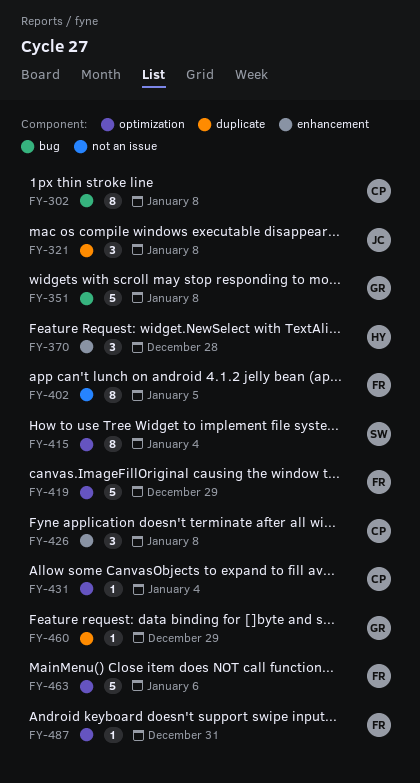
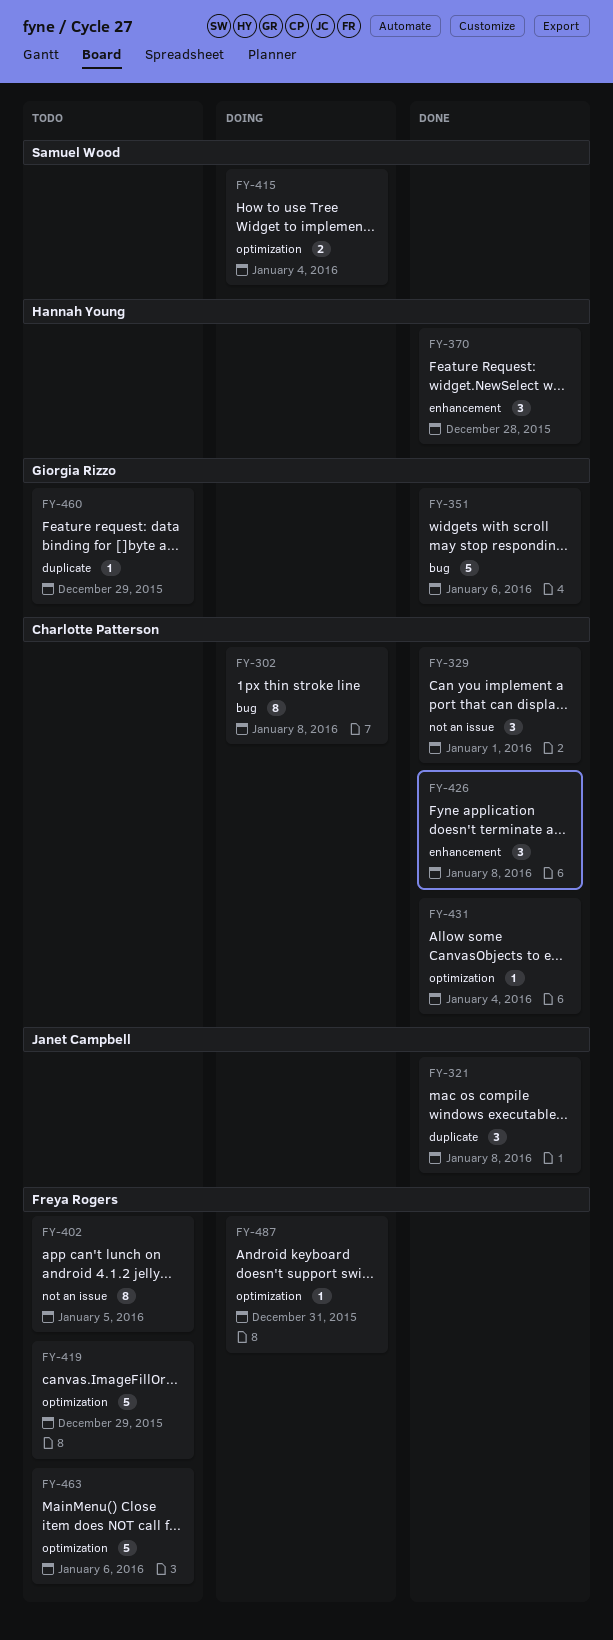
FY-329: none -> present
FY-351, due: Jan 8 -> Jan 6
FY-415, estimate: 8 -> 2

